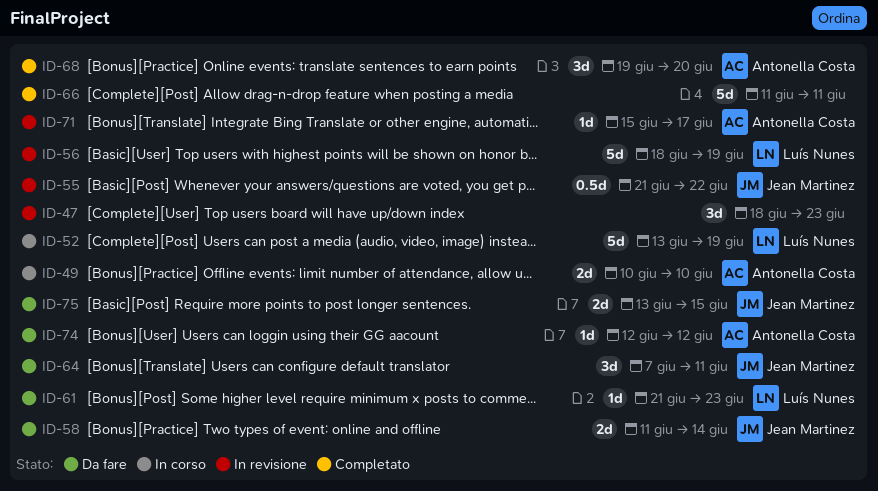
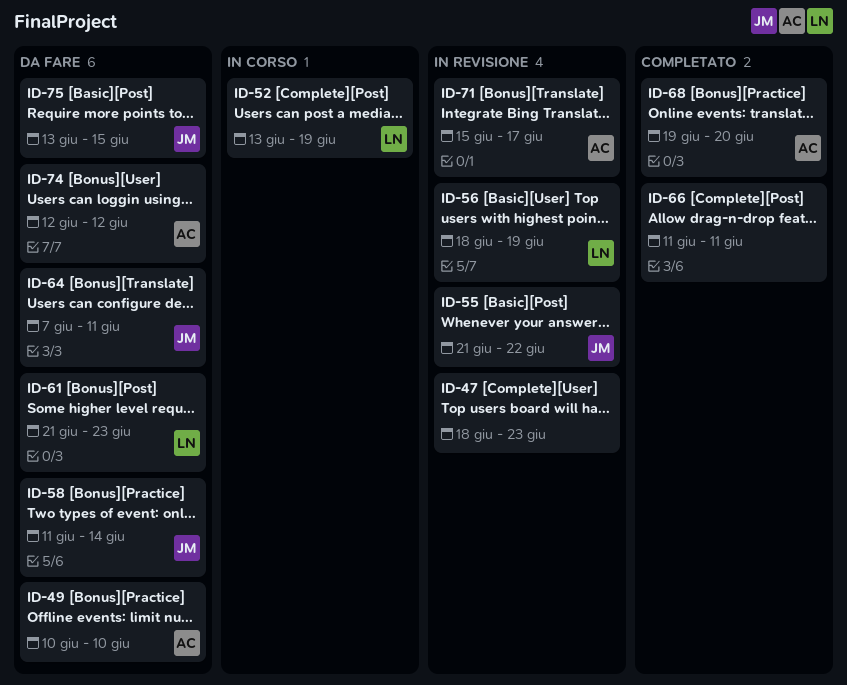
ID-49, status: In corso -> Da fare

